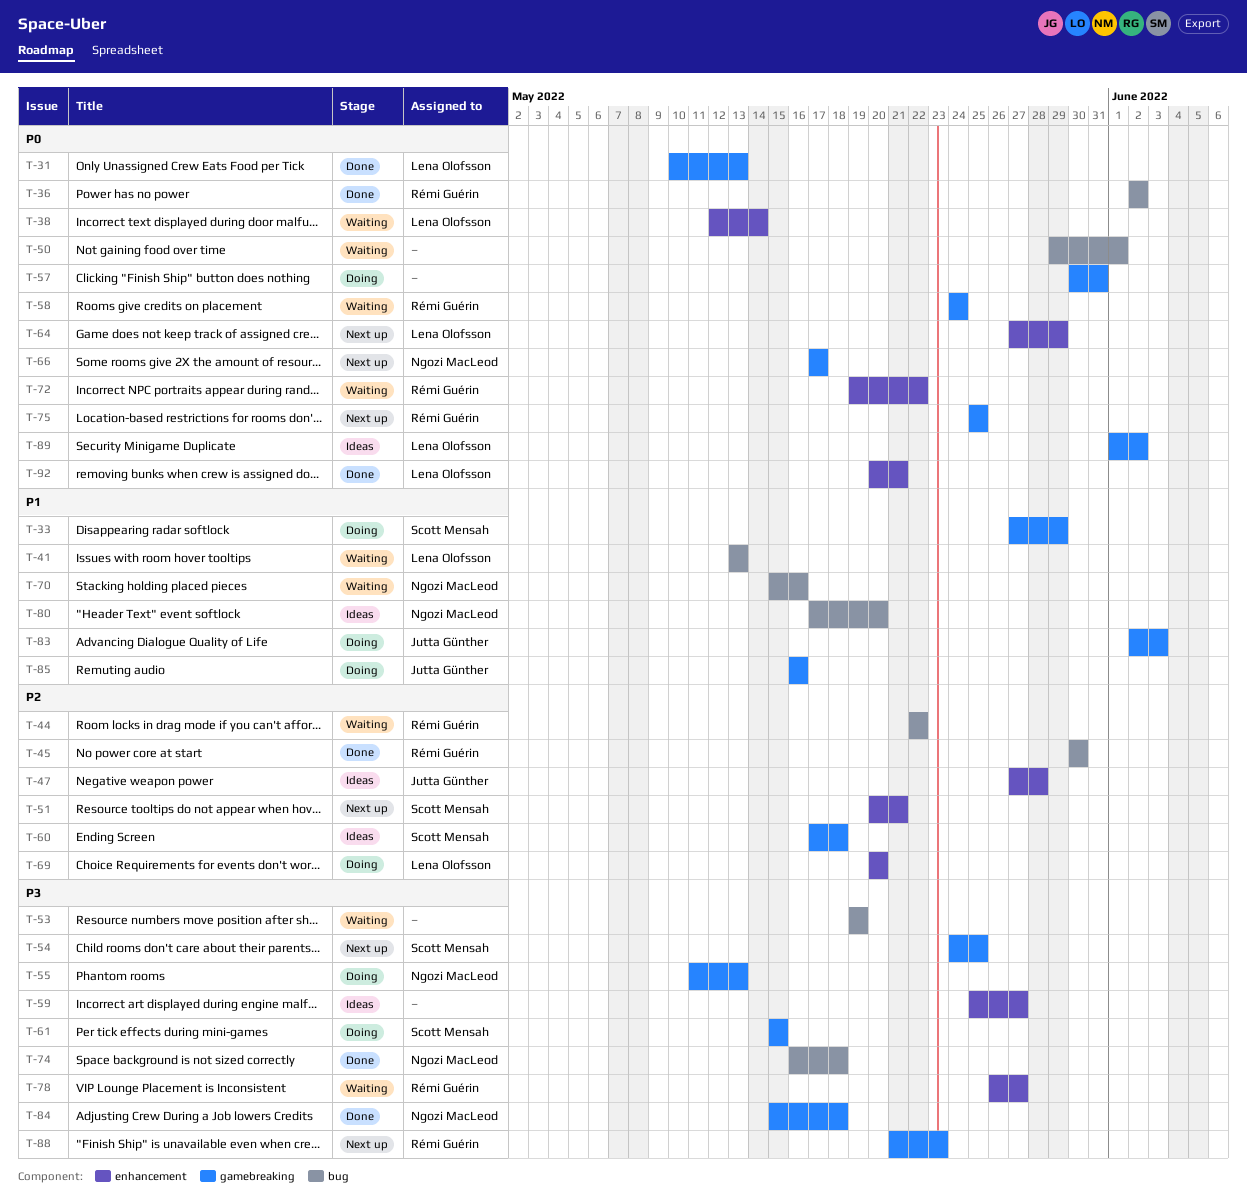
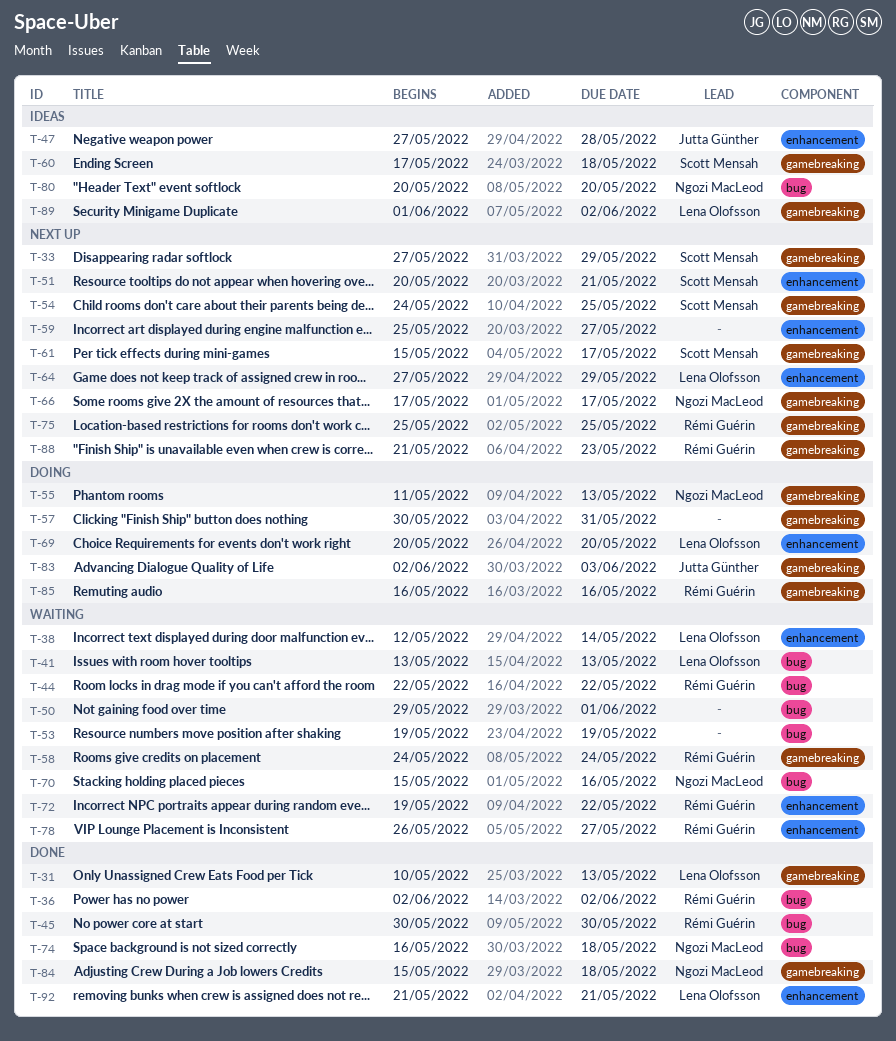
T-33, status: Doing -> Next up
T-59, status: Ideas -> Next up
T-61, status: Doing -> Next up
T-61, due: May 15 -> May 17
T-80, start: May 17 -> May 20
T-85, owner: Jutta Günther -> Rémi Guérin
T-92, start: May 20 -> May 21

